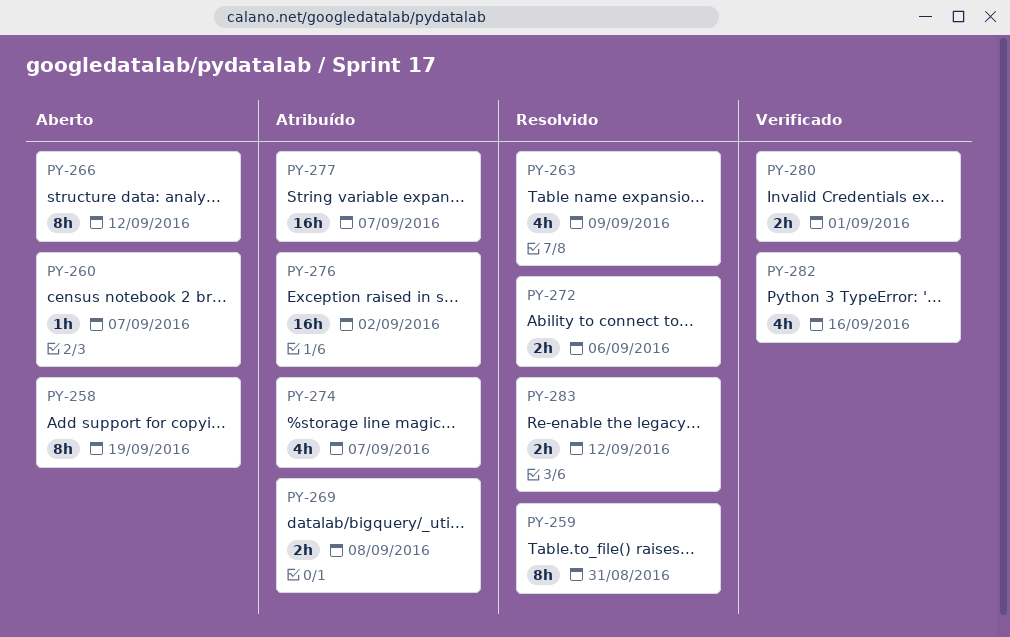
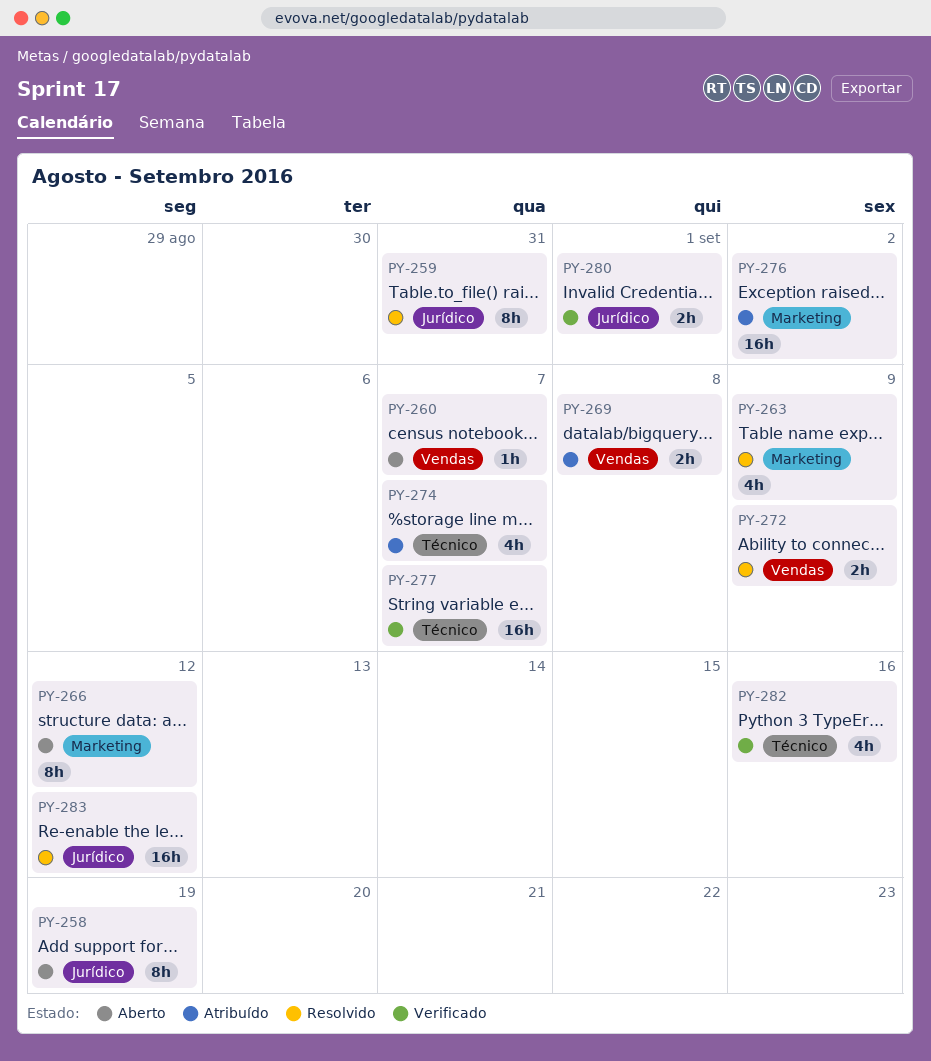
PY-272, due: Sep 6 -> Sep 9
PY-277, status: Atribuído -> Verificado
PY-283, estimate: 2h -> 16h

